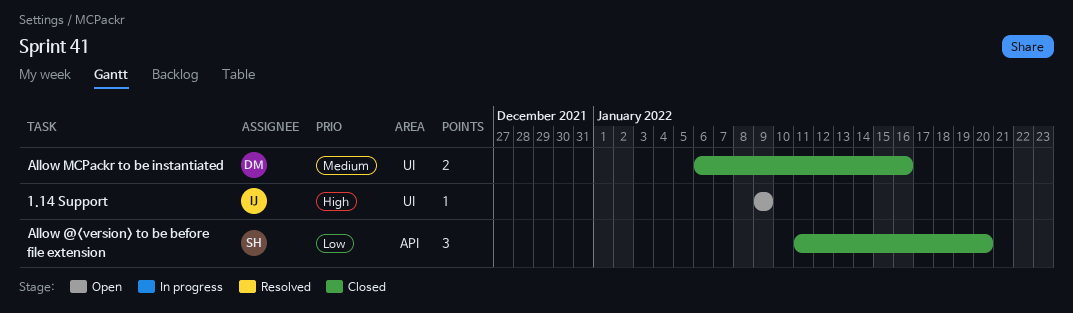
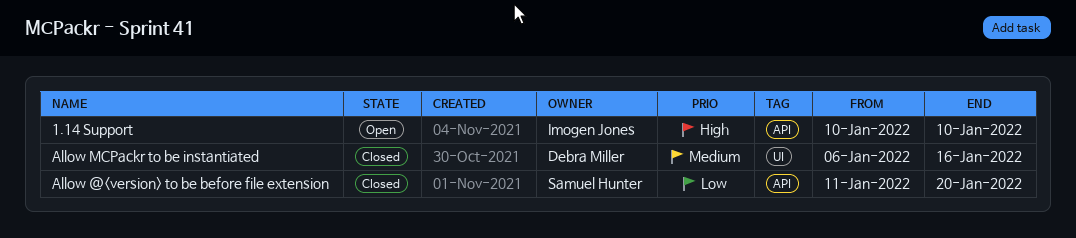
1.14 Support, label: UI -> API
1.14 Support, start: Jan 9 -> Jan 10
1.14 Support, due: Jan 9 -> Jan 10

